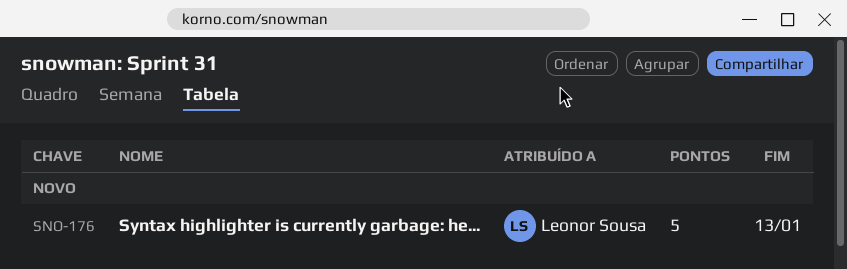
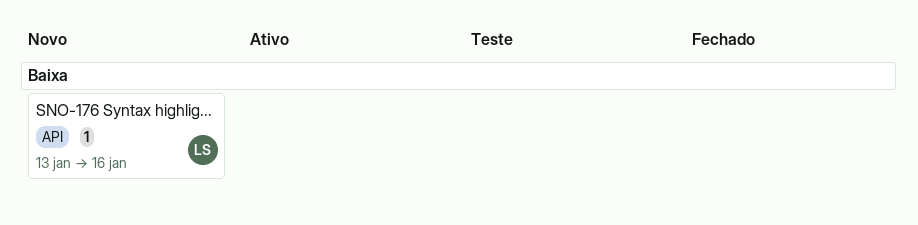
SNO-176, estimate: 5 -> 1
SNO-176, due: Jan 13 -> Jan 16

